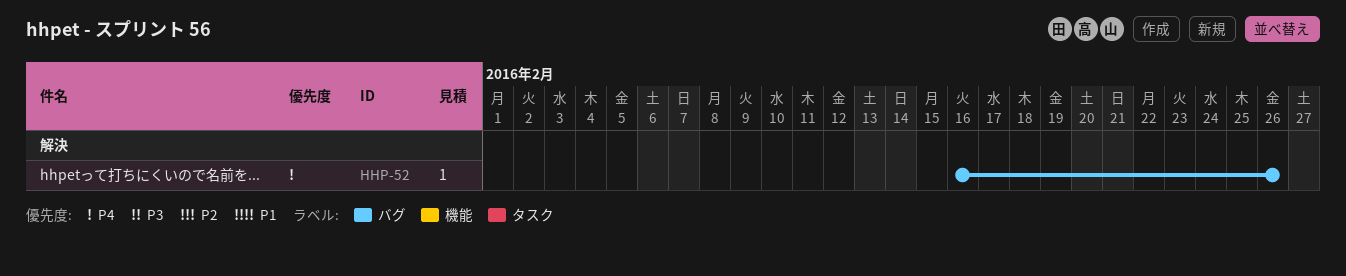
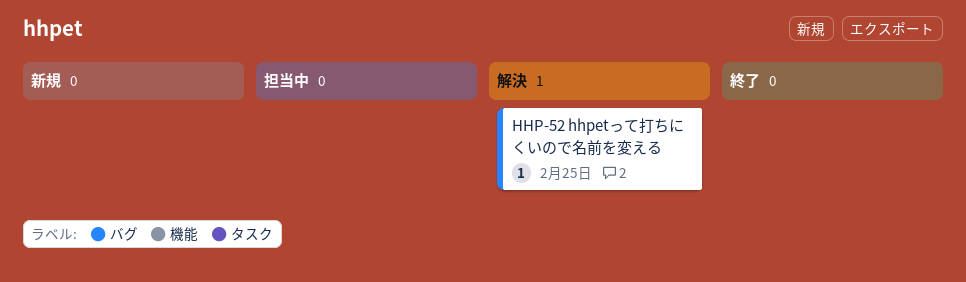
HHP-52, due: Feb 26 -> Feb 25

